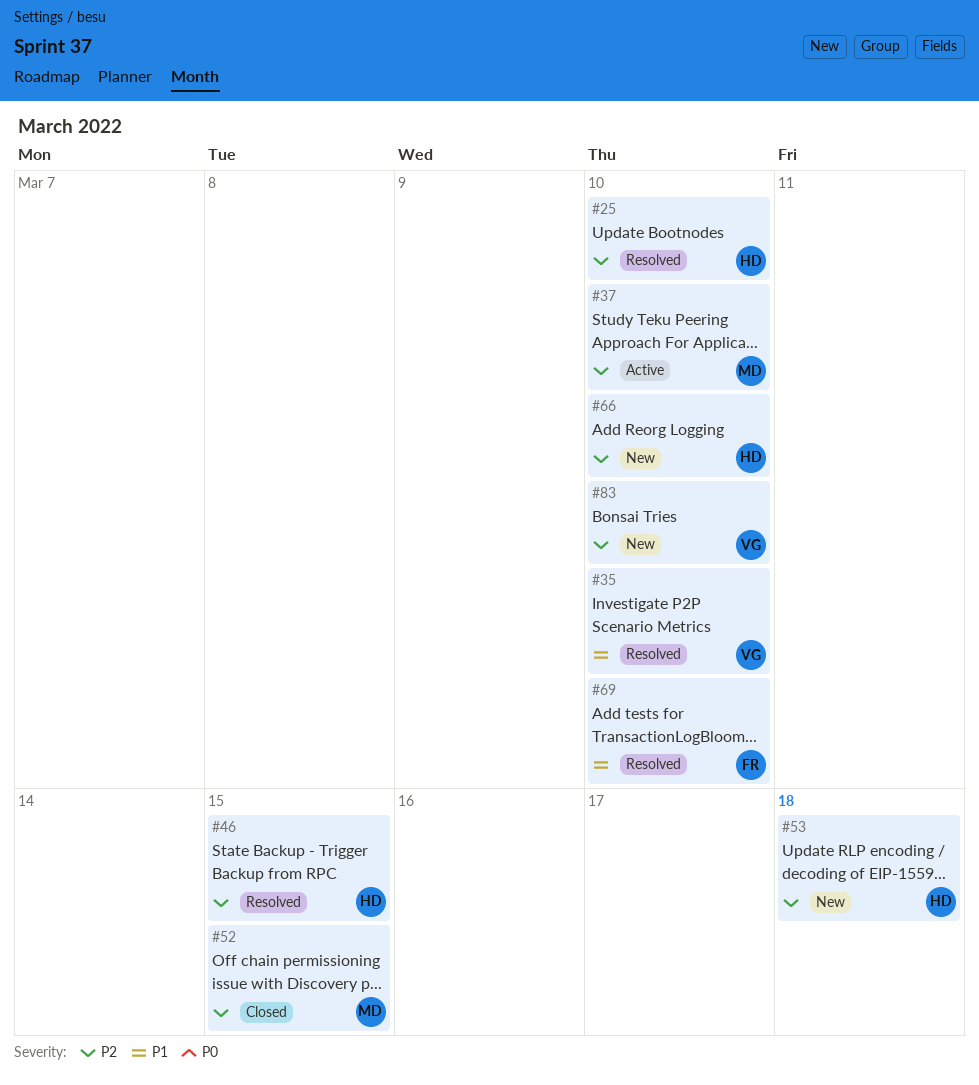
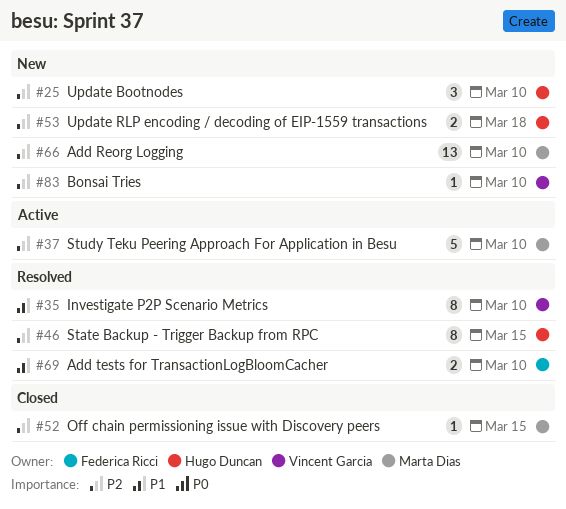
#25, status: Resolved -> New
#66, owner: Hugo Duncan -> Marta Dias

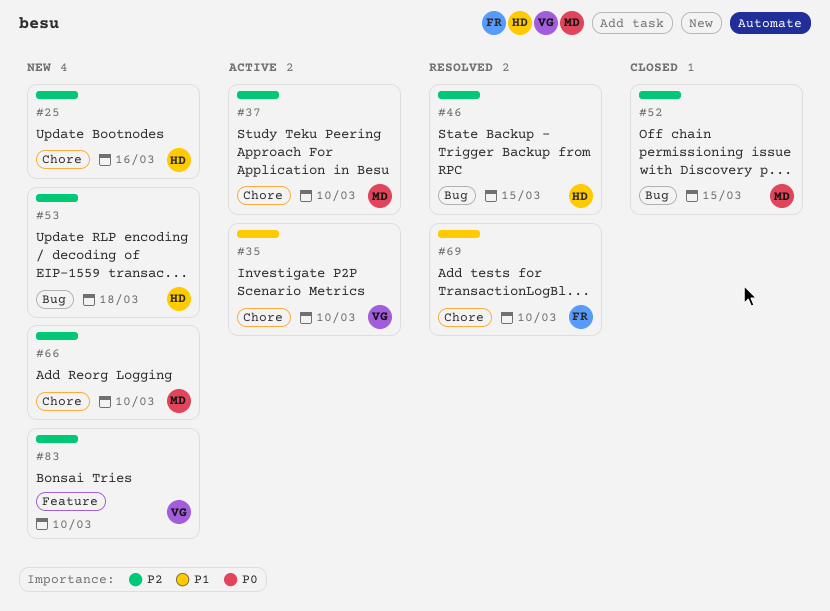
#25, due: Mar 10 -> Mar 16
#35, status: Resolved -> Active

